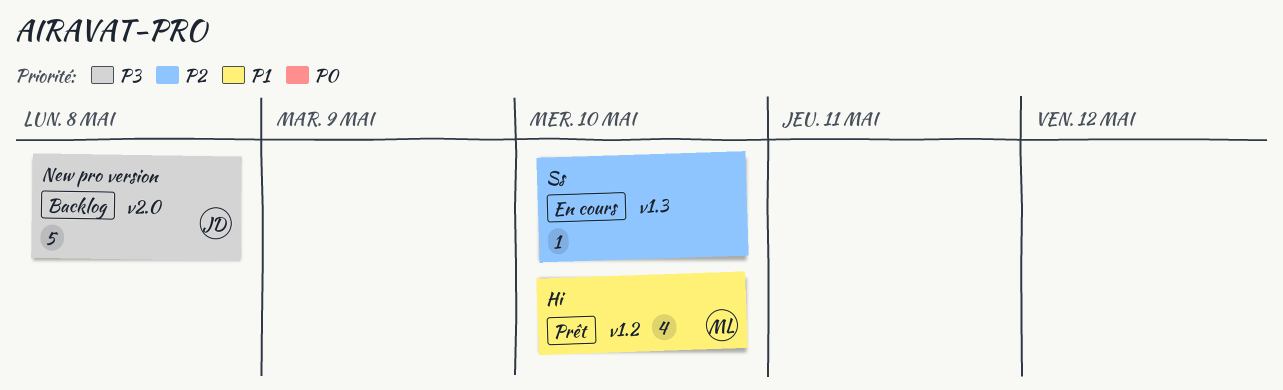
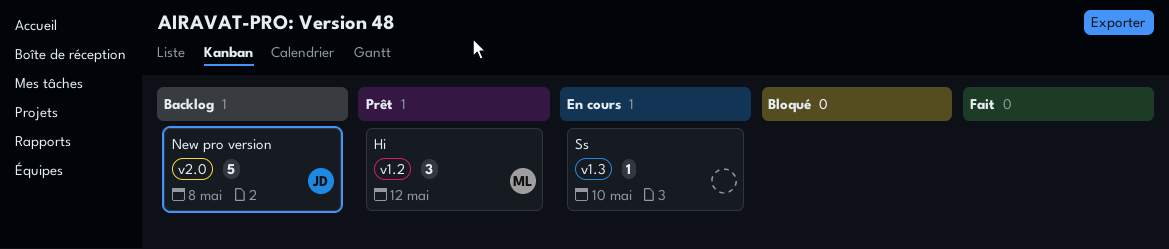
Hi, estimate: 4 -> 3
Hi, due: May 10 -> May 12

